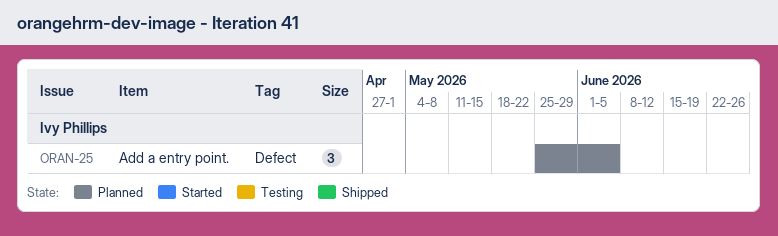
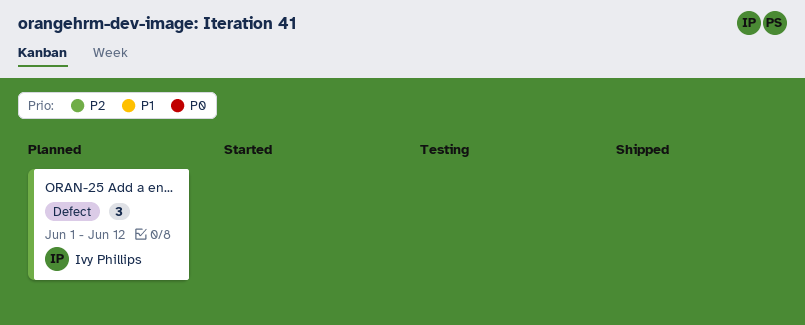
ORAN-25, start: May 25 -> Jun 1
ORAN-25, due: Jun 5 -> Jun 12

